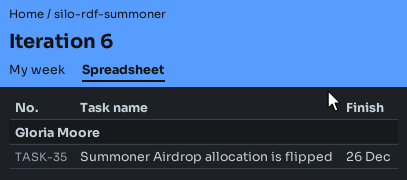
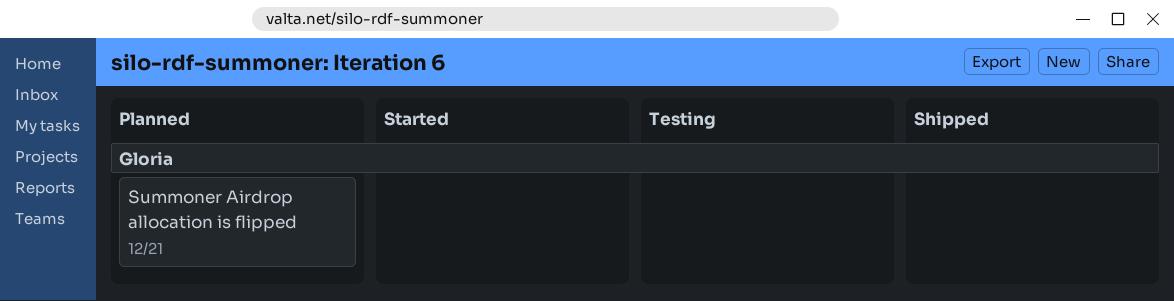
Summoner Airdrop allocation is flipped, due: Dec 26 -> Dec 21

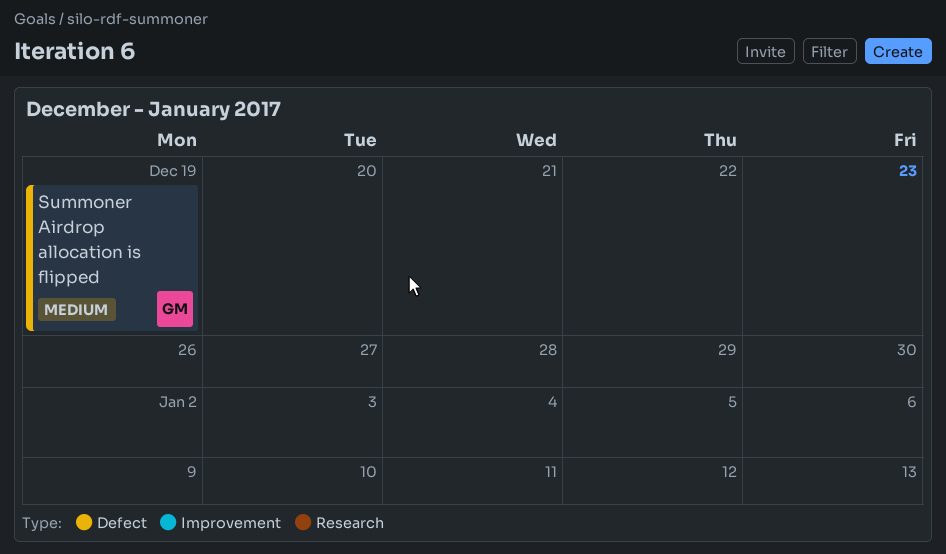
Summoner Airdrop allocation is flipped, due: Dec 21 -> Dec 19

